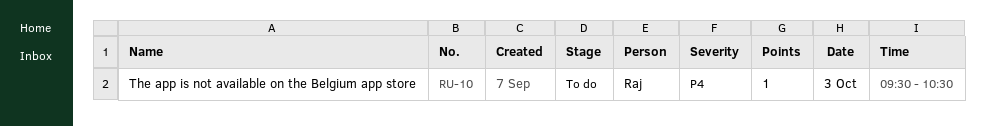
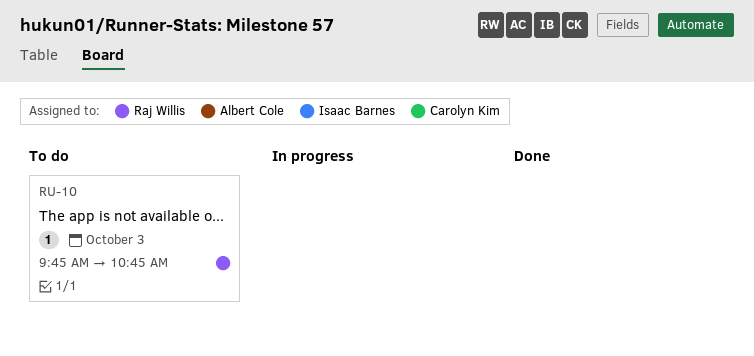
RU-10, begins: 09:30 -> 09:45
RU-10, ends: 10:30 -> 10:45

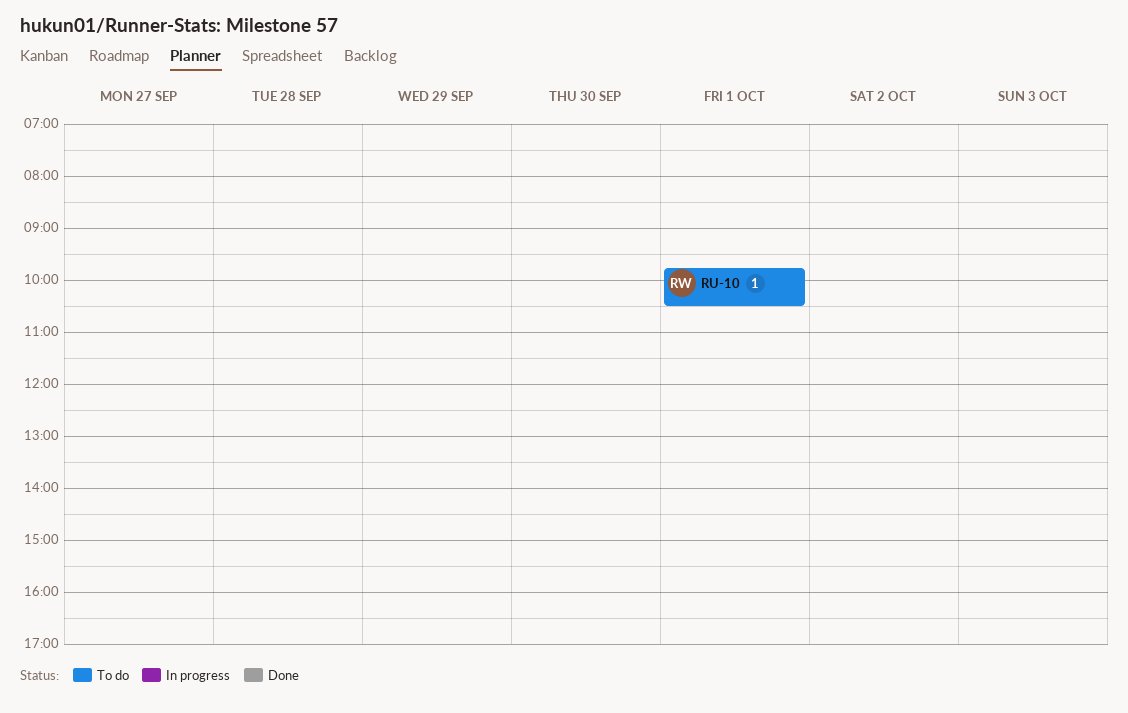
RU-10, day: Oct 3 -> Oct 1
RU-10, ends: 10:45 -> 10:30

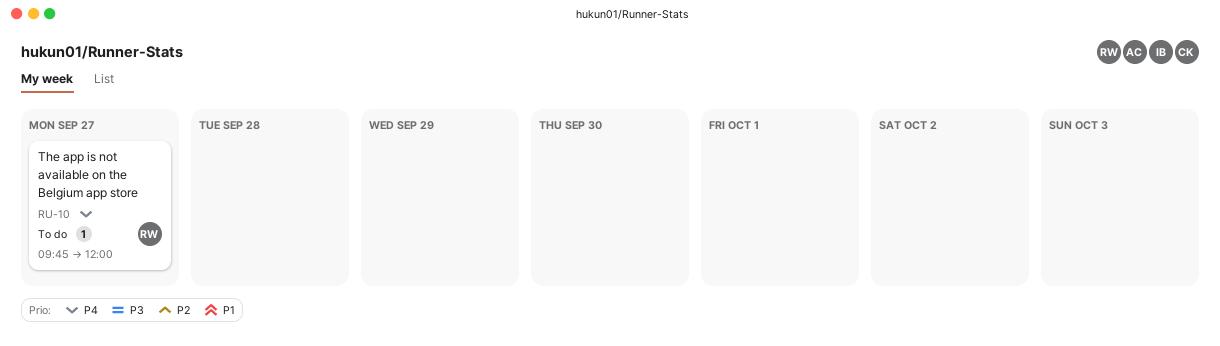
RU-10, day: Oct 1 -> Sep 27
RU-10, ends: 10:30 -> 12:00

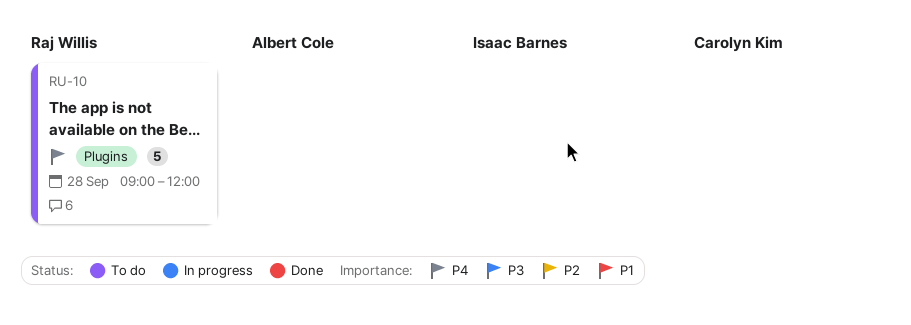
RU-10, estimate: 1 -> 5
RU-10, day: Sep 27 -> Sep 28
RU-10, begins: 09:45 -> 09:00

